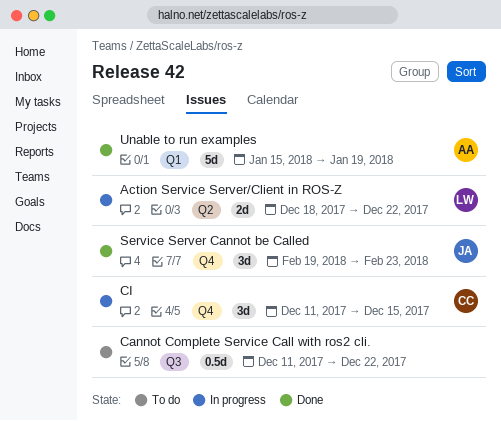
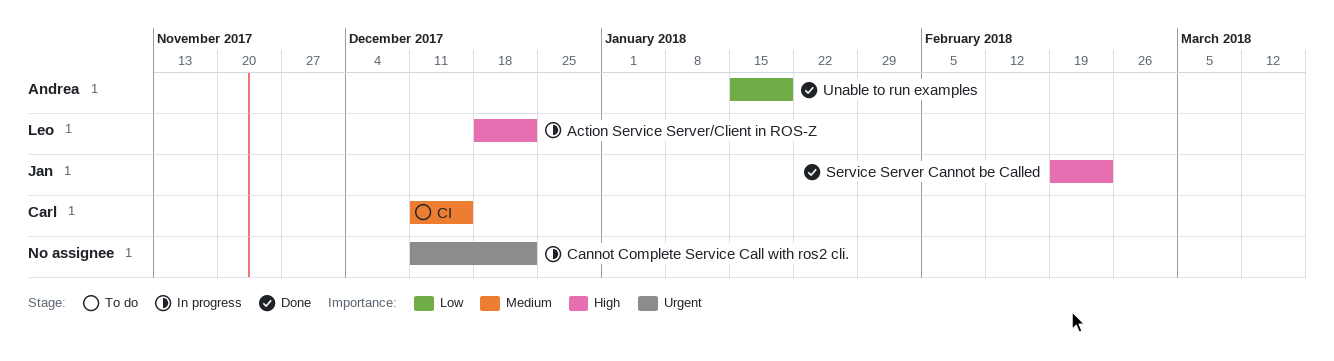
Cannot Complete Service Call with ros2 cli., status: To do -> In progress
CI, status: In progress -> To do

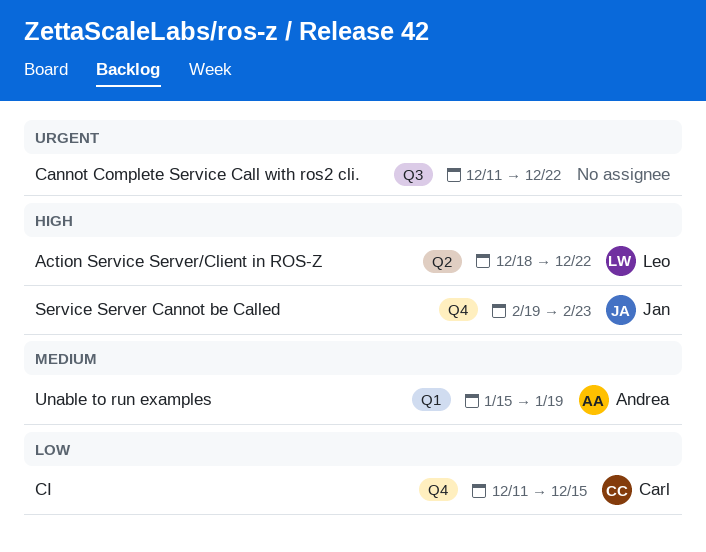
CI, priority: Medium -> Low
Unable to run examples, priority: Low -> Medium

